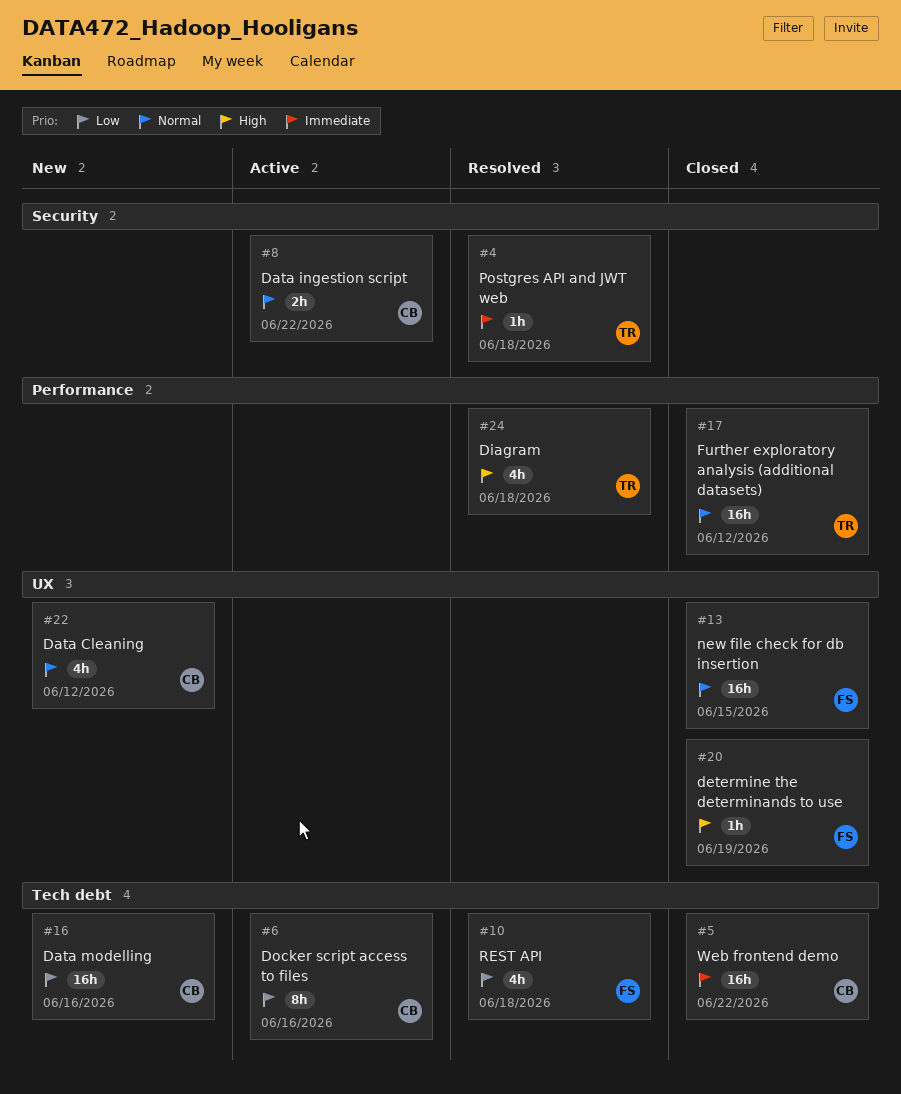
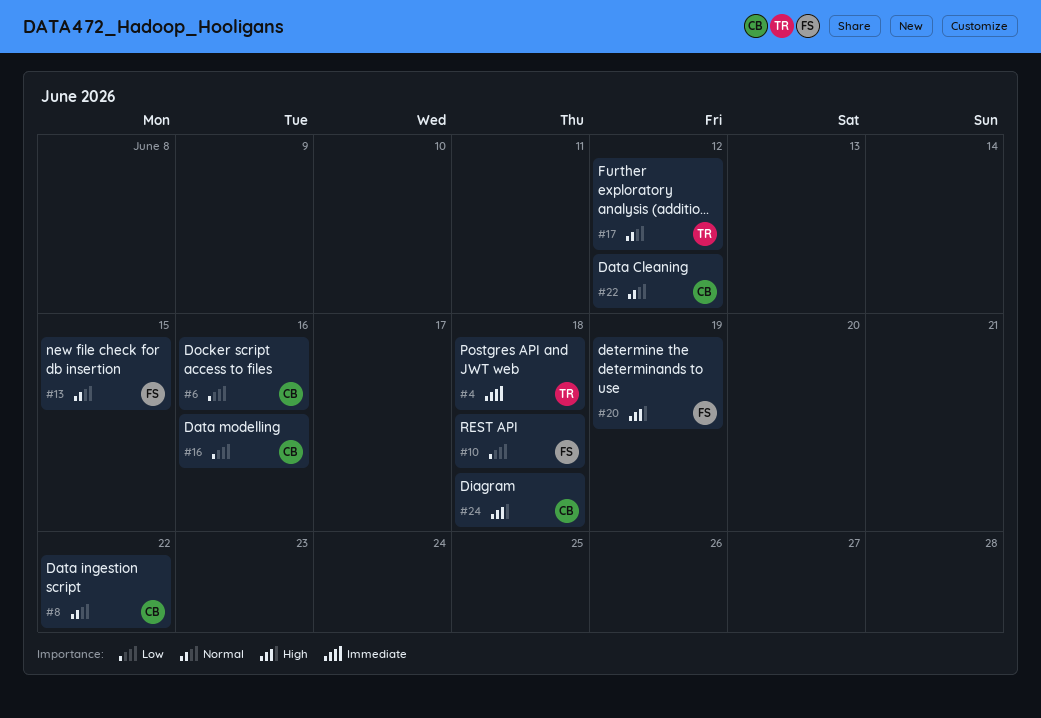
#5: present -> none
#24, owner: TR -> CB

